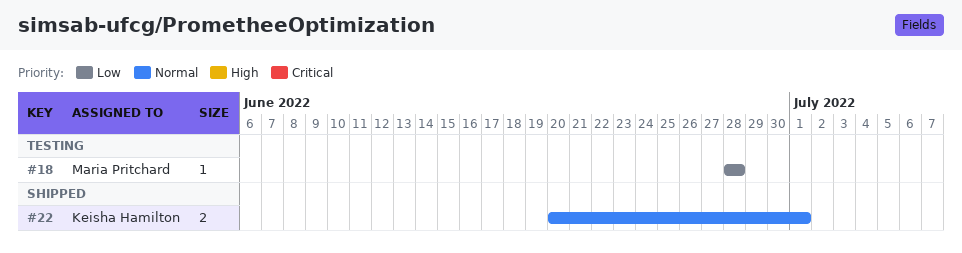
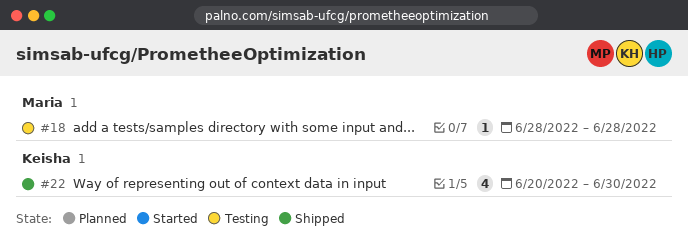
#22, estimate: 2 -> 4
#22, due: Jul 1 -> Jun 30

